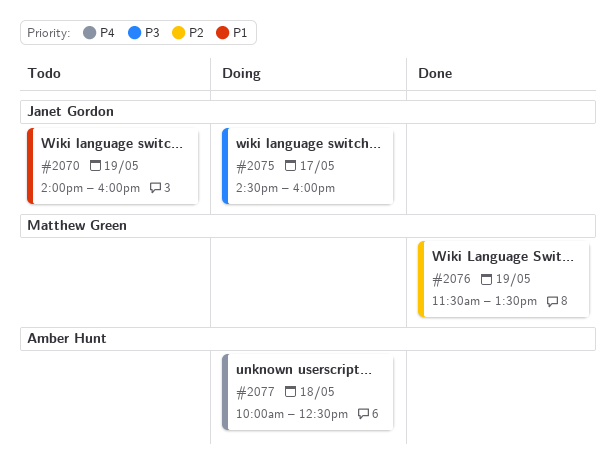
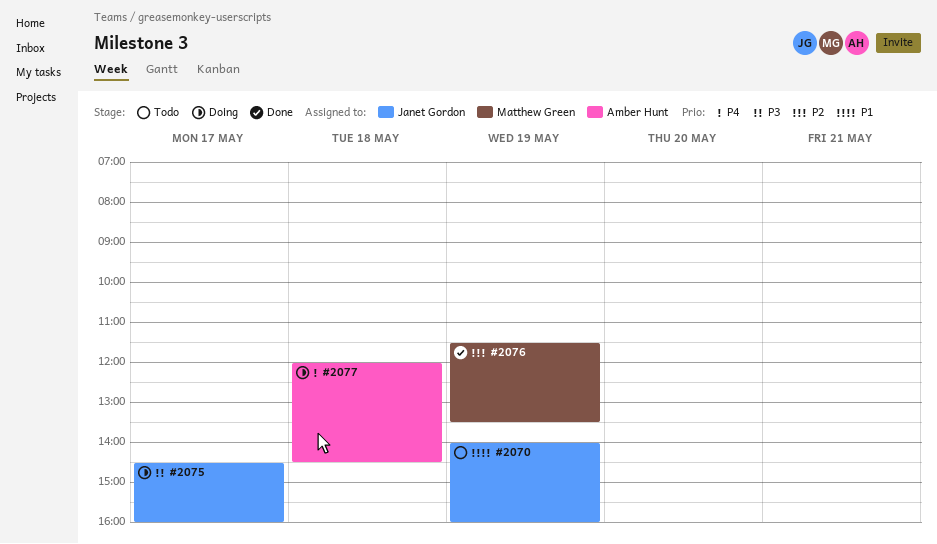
#2077, begins: 10:00 -> 12:00
#2077, ends: 12:30 -> 14:30

